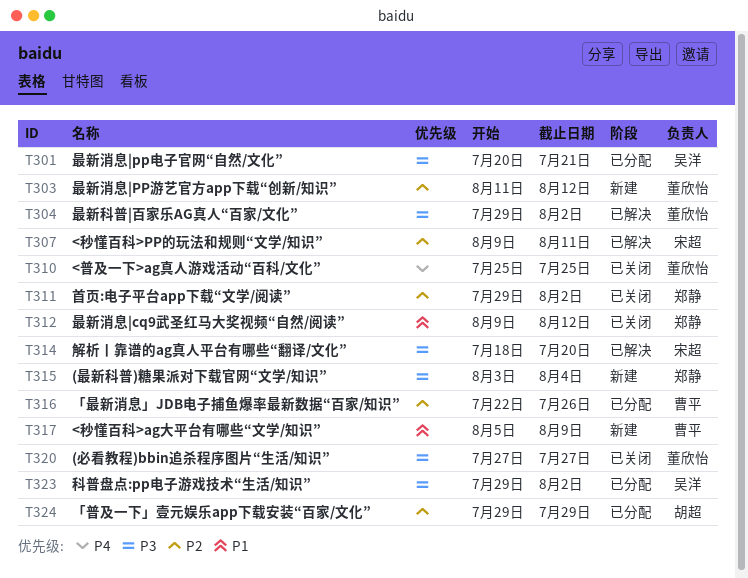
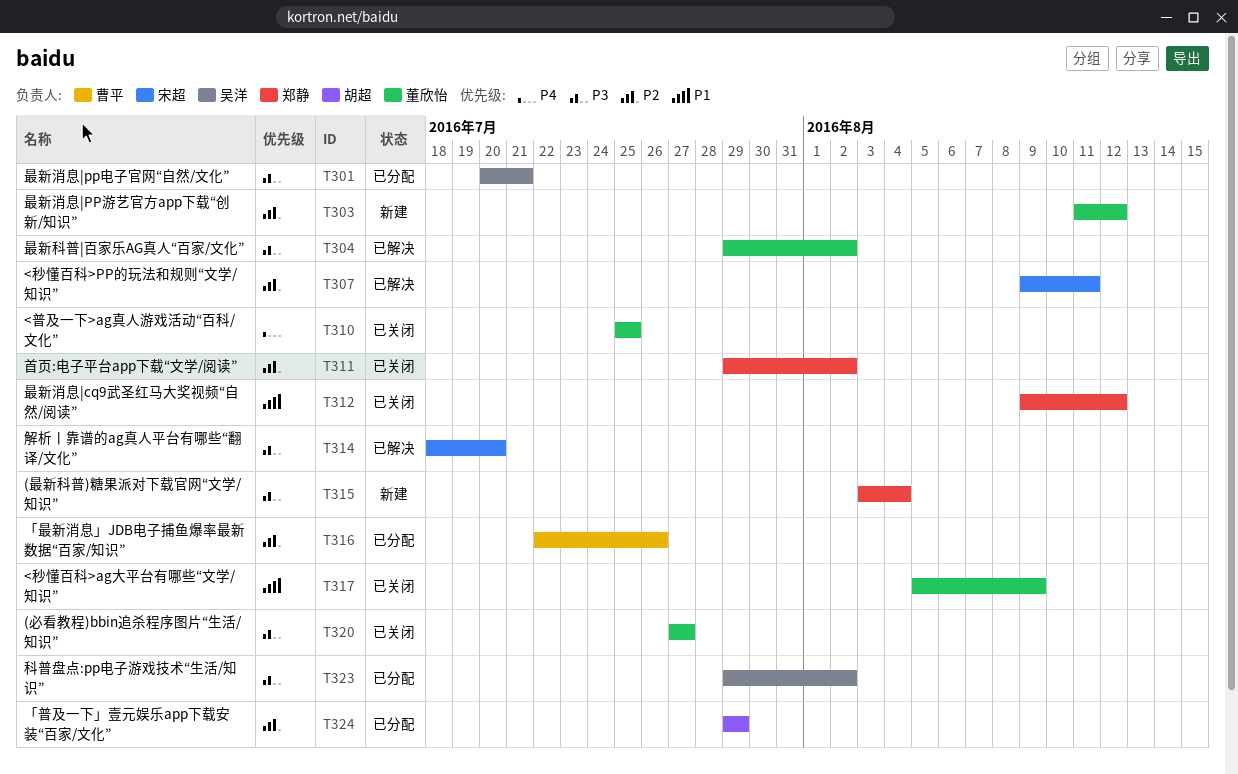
T317, status: 新建 -> 已关闭
T317, owner: 曹平 -> 董欣怡

